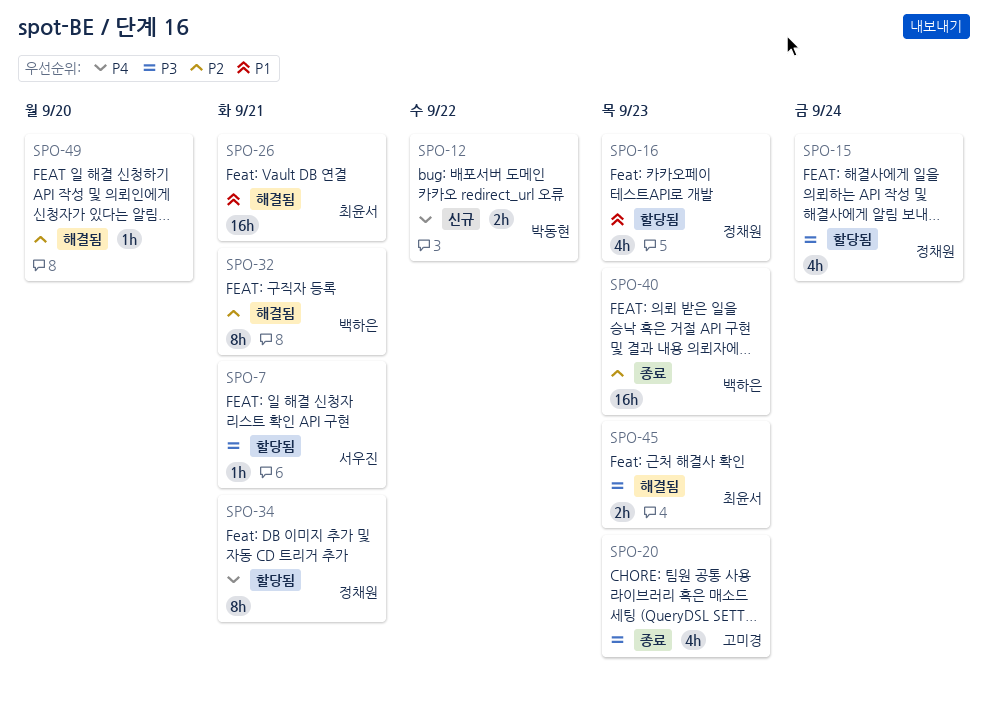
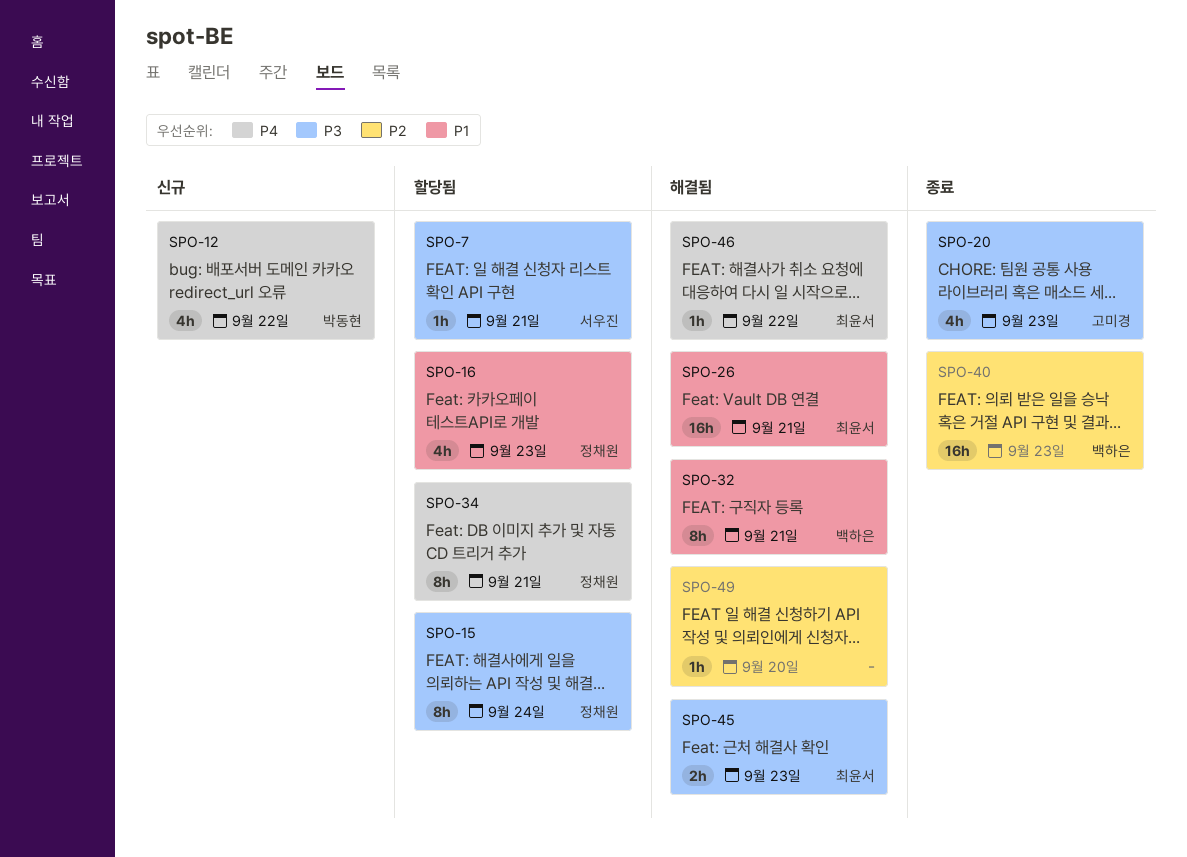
SPO-12, estimate: 2h -> 4h
SPO-15, estimate: 4h -> 8h
SPO-32, priority: P2 -> P1
SPO-46: none -> present

